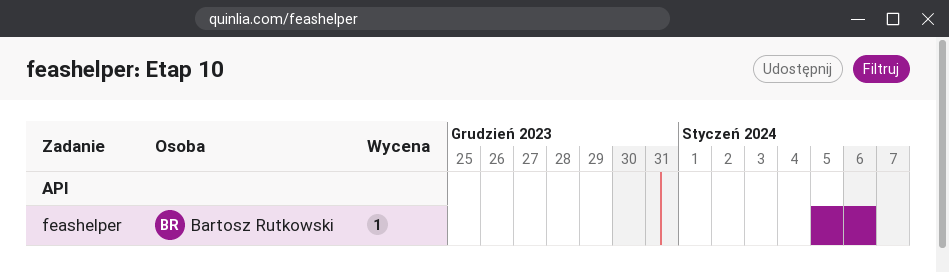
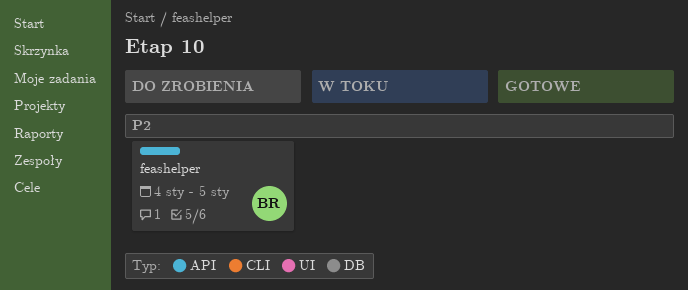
feashelper, start: Jan 5 -> Jan 4
feashelper, due: Jan 6 -> Jan 5

